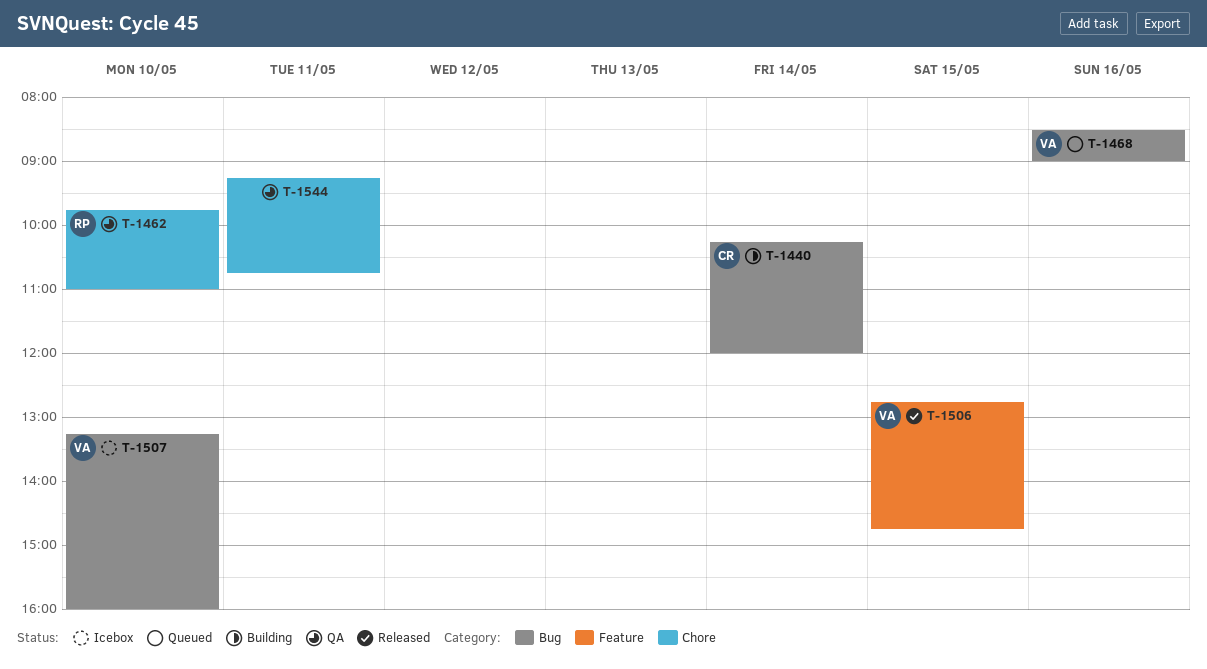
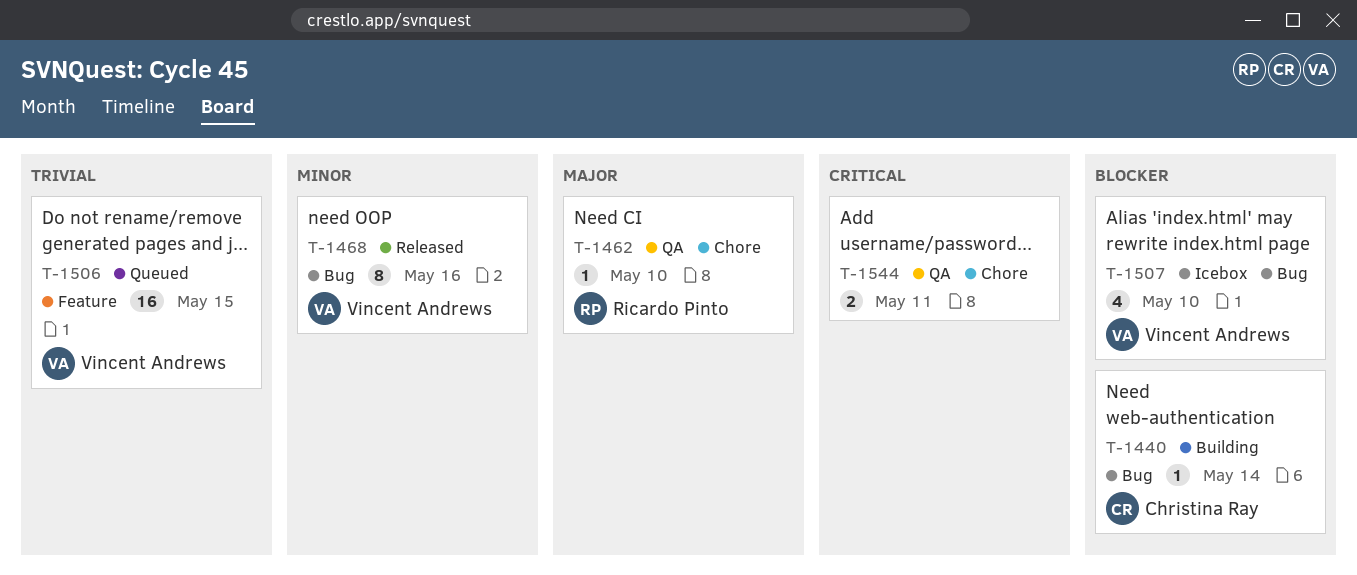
T-1468, status: Queued -> Released
T-1506, status: Released -> Queued

